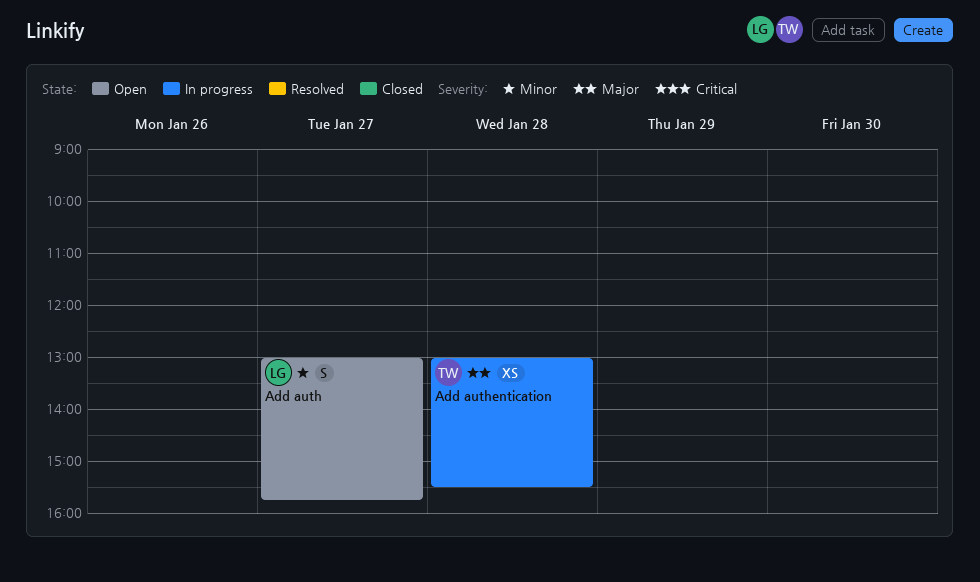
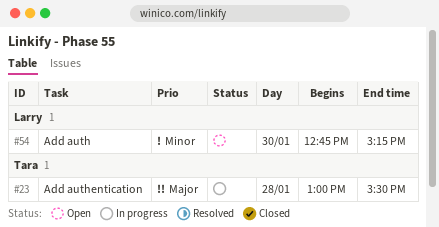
Add auth, day: Jan 27 -> Jan 30
Add auth, begins: 13:00 -> 12:45
Add auth, ends: 15:45 -> 15:15

